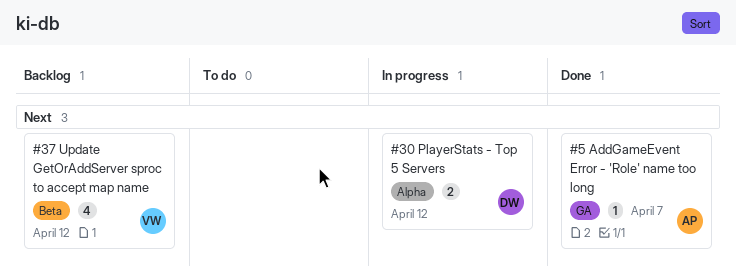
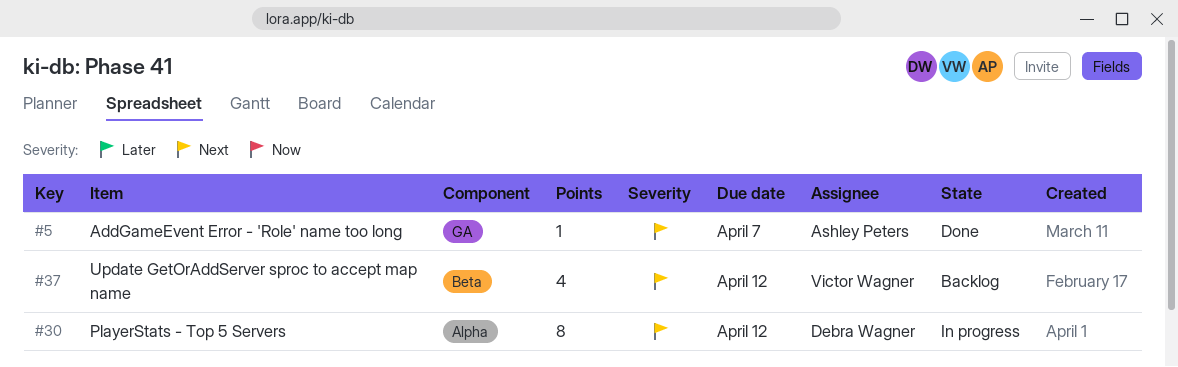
#30, estimate: 2 -> 8

